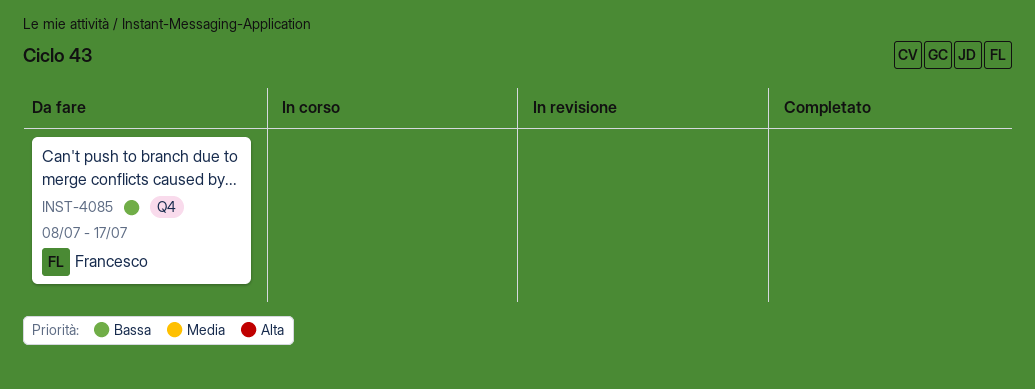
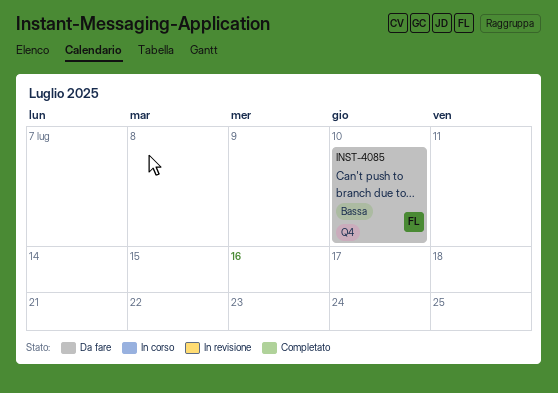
INST-4085, due: Jul 17 -> Jul 10

